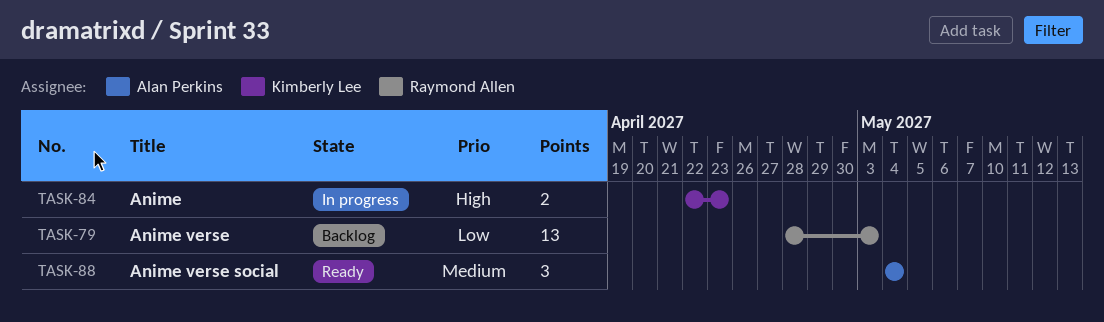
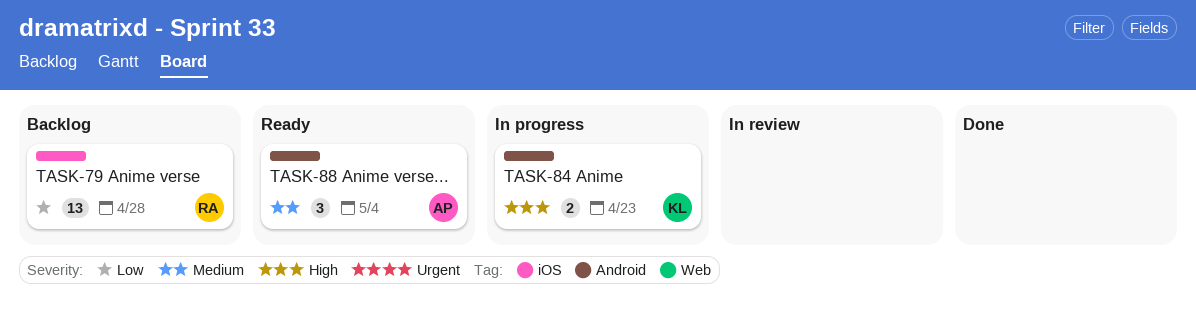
TASK-79, due: May 3 -> Apr 28

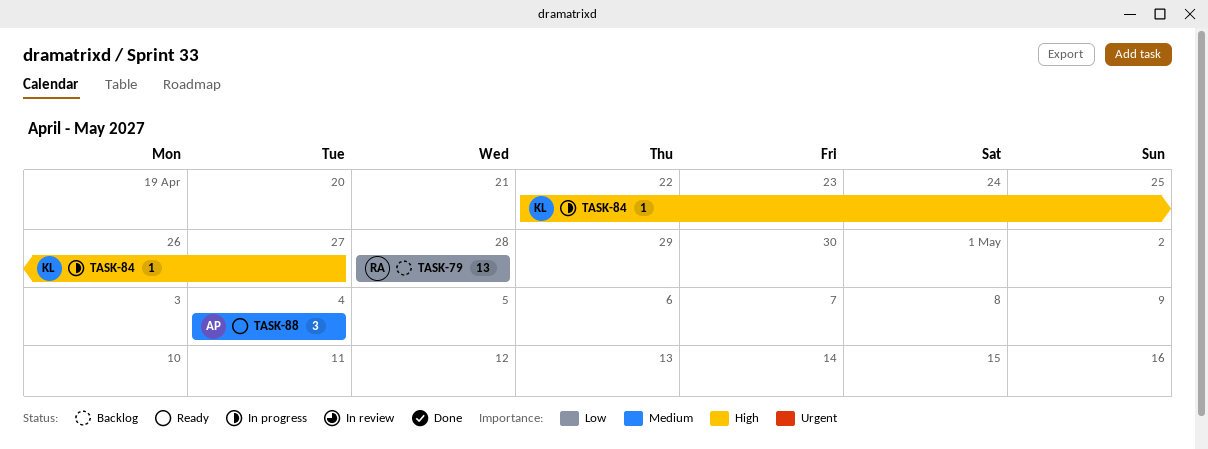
TASK-84, estimate: 2 -> 1
TASK-84, due: Apr 23 -> Apr 27

